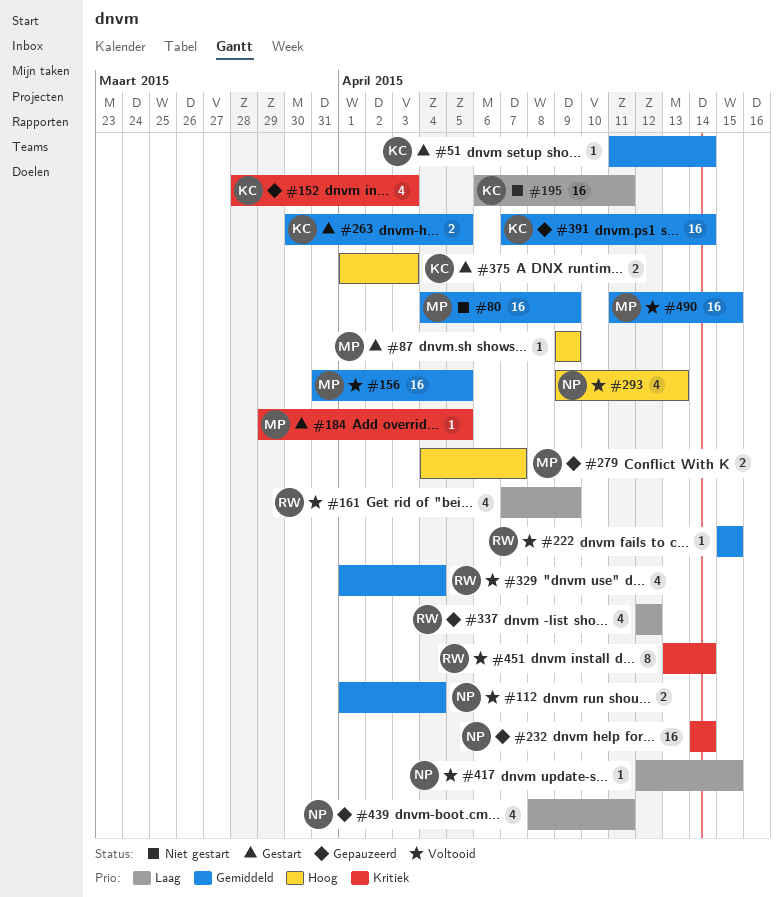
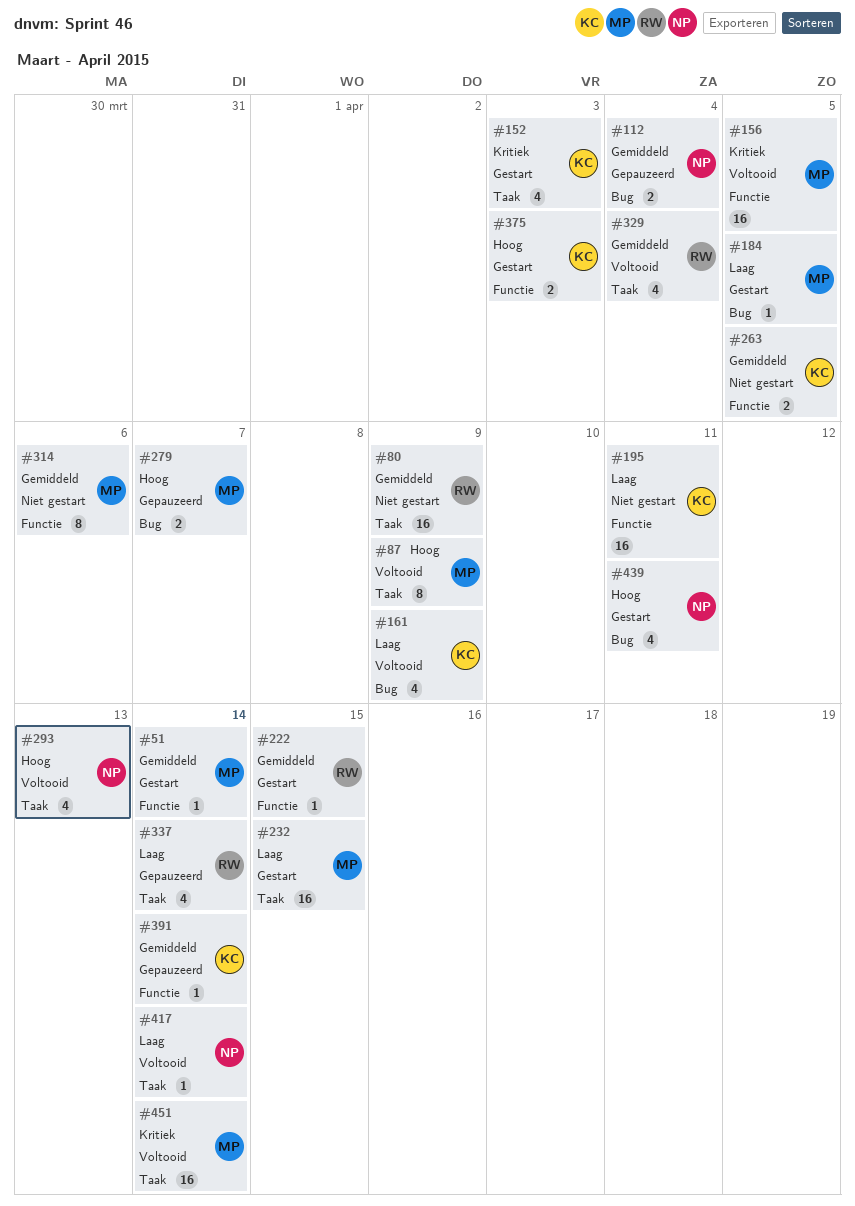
#51, owner: KC -> MP
#80, owner: MP -> RW
#87, status: Gestart -> Voltooid
#87, estimate: 1 -> 8
#112, status: Voltooid -> Gepauzeerd
#152, status: Gepauzeerd -> Gestart
#156, priority: Gemiddeld -> Kritiek
#161, owner: RW -> KC
#184, priority: Kritiek -> Laag
#222, status: Voltooid -> Gestart
#232, status: Gepauzeerd -> Gestart
#232, owner: NP -> MP
#232, priority: Kritiek -> Laag
#232, due: Apr 14 -> Apr 15
#263, status: Gestart -> Niet gestart
#314: none -> present
#337, due: Apr 12 -> Apr 14
#391, estimate: 16 -> 1
#417, due: Apr 15 -> Apr 14
#439, status: Gepauzeerd -> Gestart
#439, priority: Laag -> Hoog
#451, owner: RW -> MP
#451, estimate: 8 -> 16
#490: present -> none

